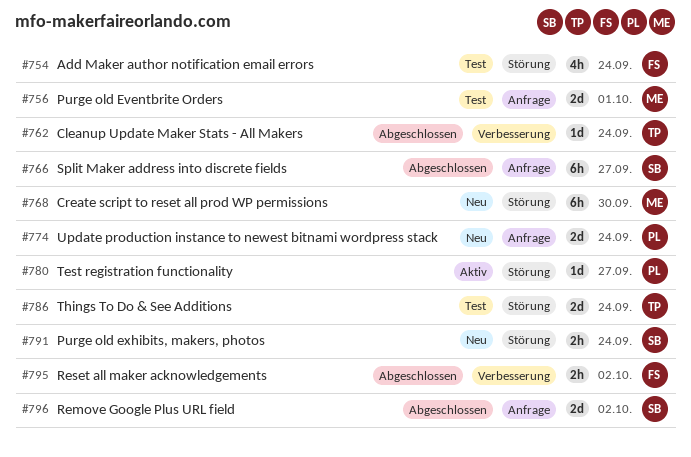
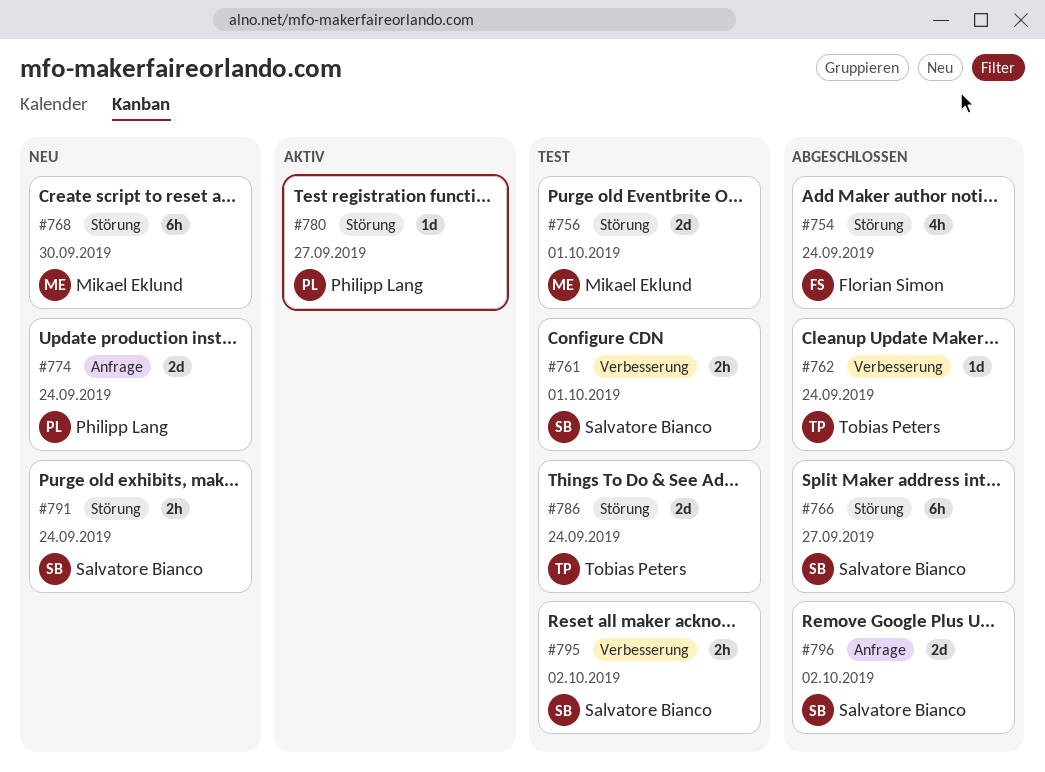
#754, status: Test -> Abgeschlossen
#756, label: Anfrage -> Störung
#761: none -> present
#766, label: Anfrage -> Störung
#795, status: Abgeschlossen -> Test
#795, owner: Florian Simon -> Salvatore Bianco

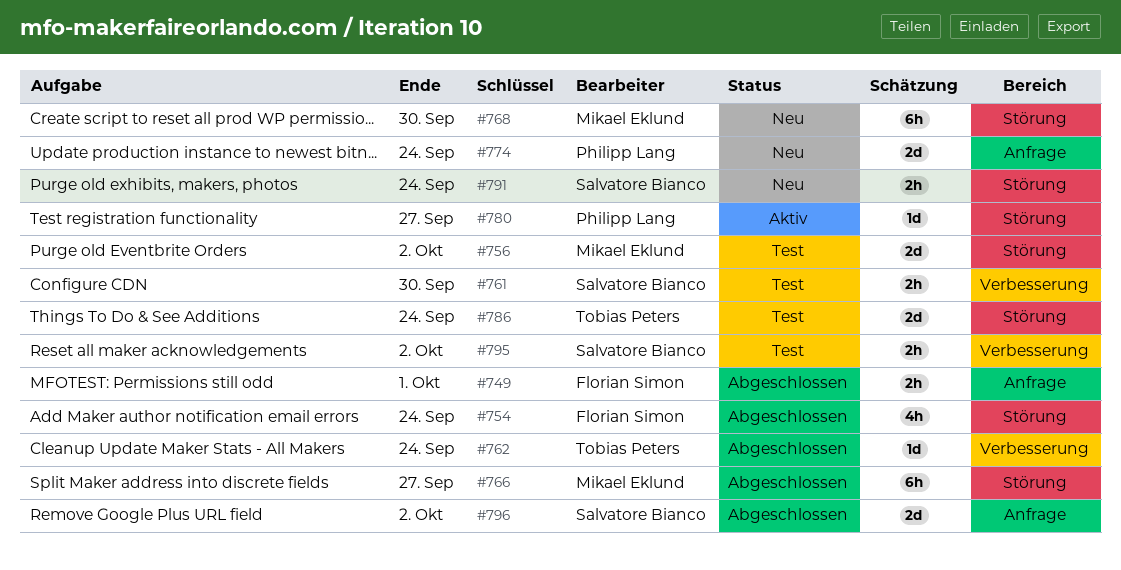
#749: none -> present
#756, due: Oct 1 -> Oct 2
#761, due: Oct 1 -> Sep 30
#766, owner: Salvatore Bianco -> Mikael Eklund

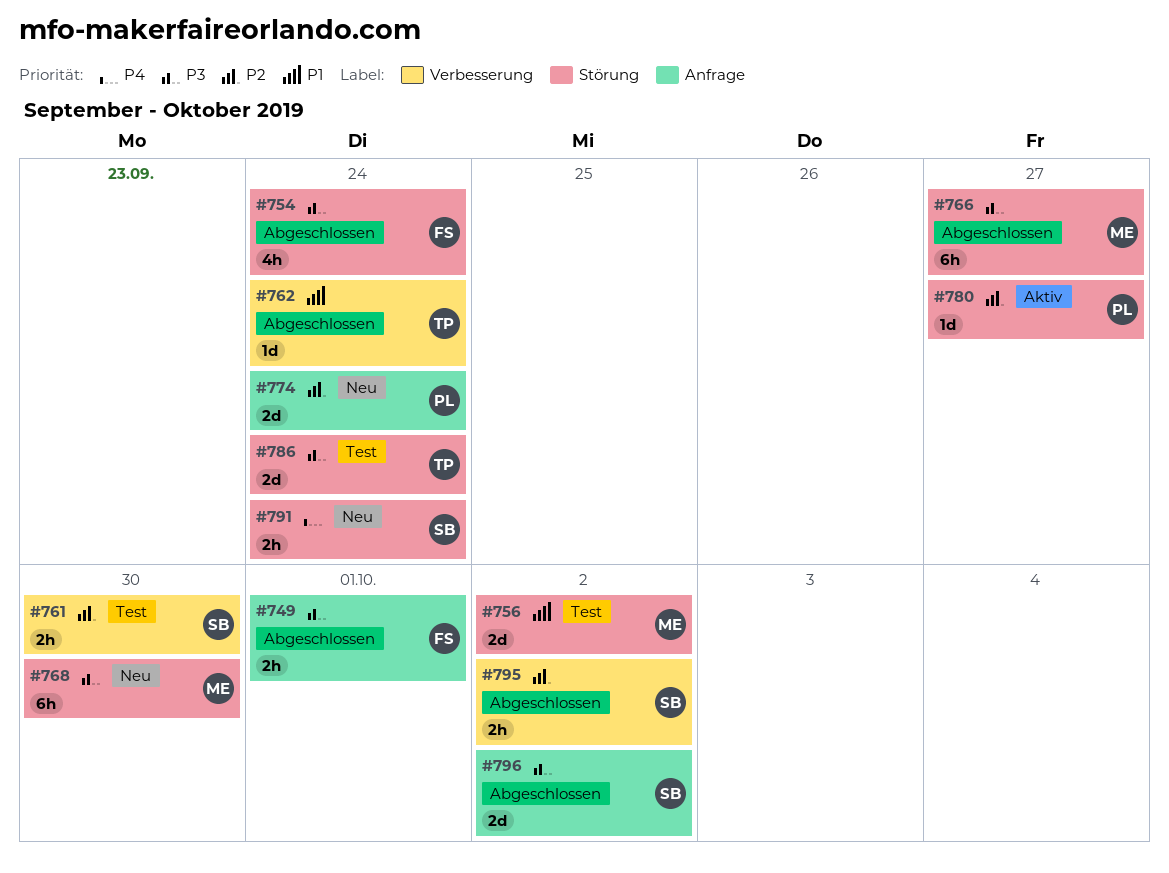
#795, status: Test -> Abgeschlossen

